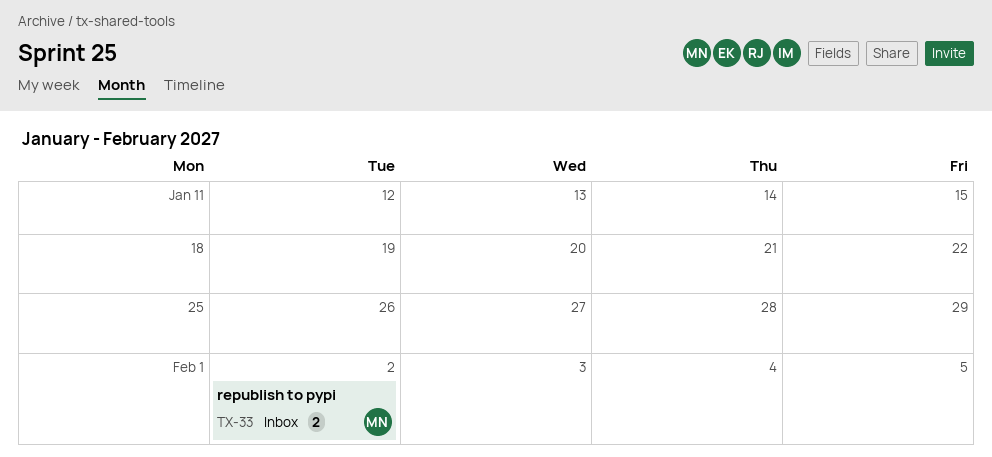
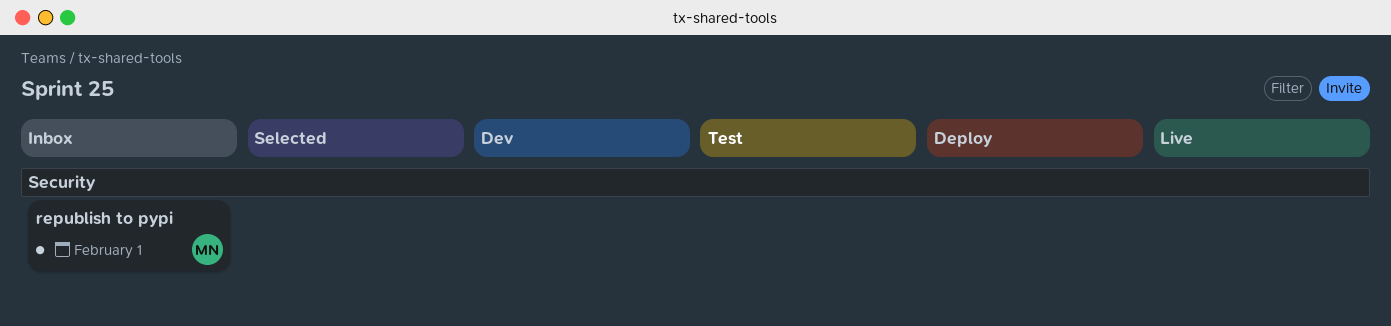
republish to pypi, estimate: 2 -> 1
republish to pypi, due: Feb 2 -> Feb 1

